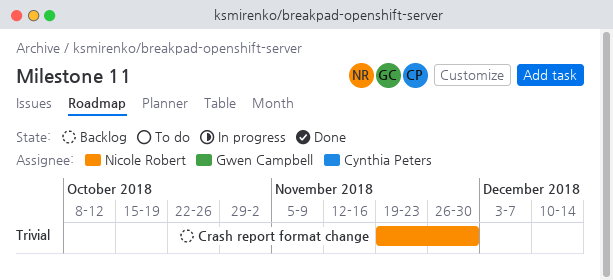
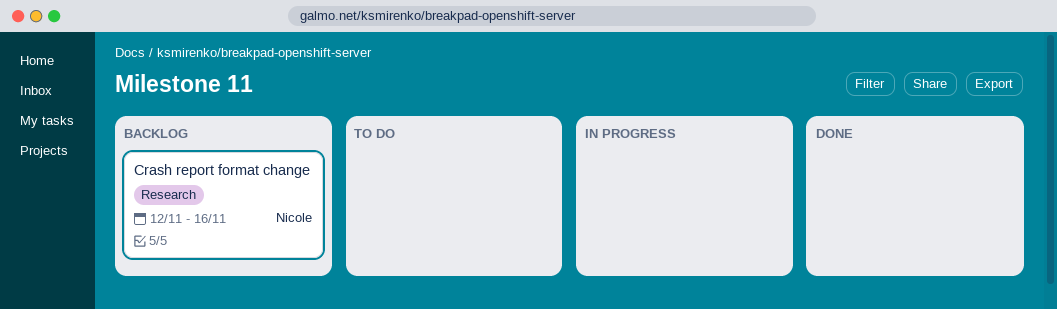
Crash report format change, start: Nov 19 -> Nov 12
Crash report format change, due: Nov 30 -> Nov 16

